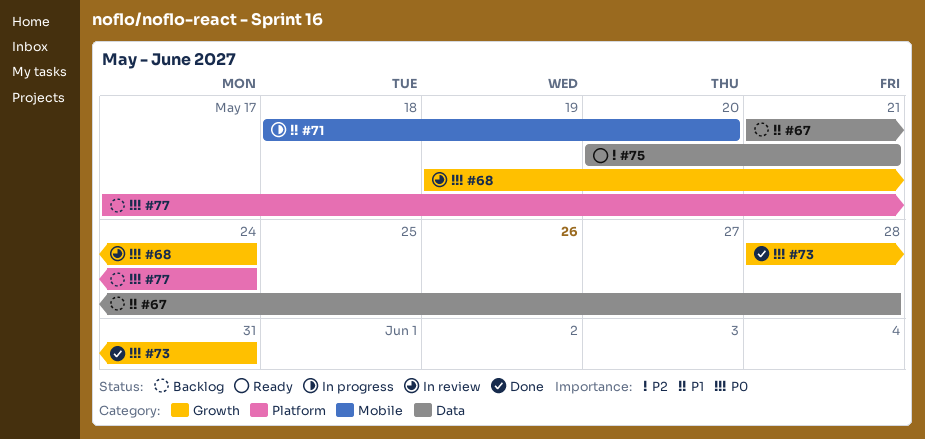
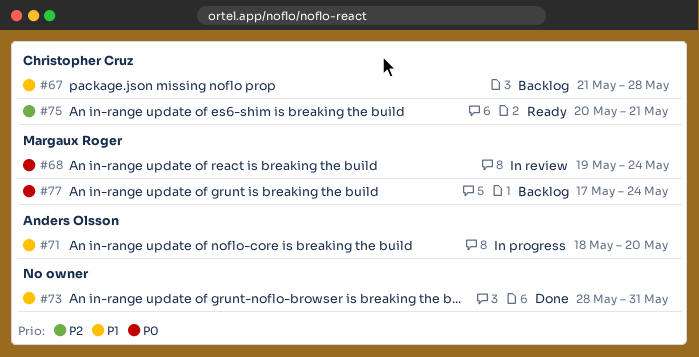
#73, priority: P0 -> P1

